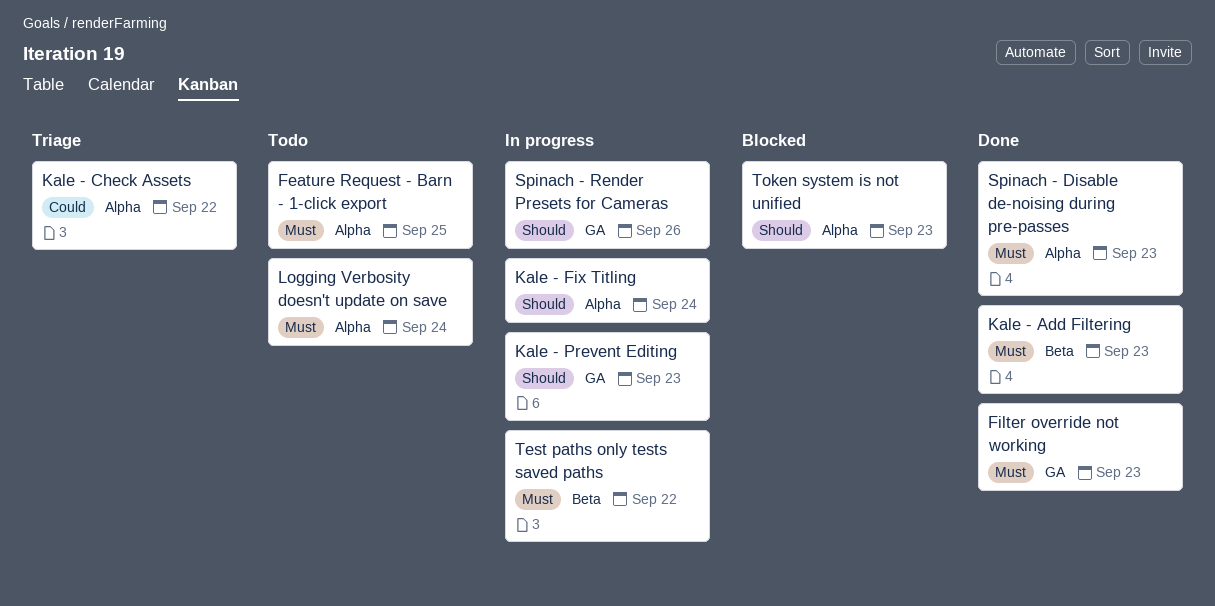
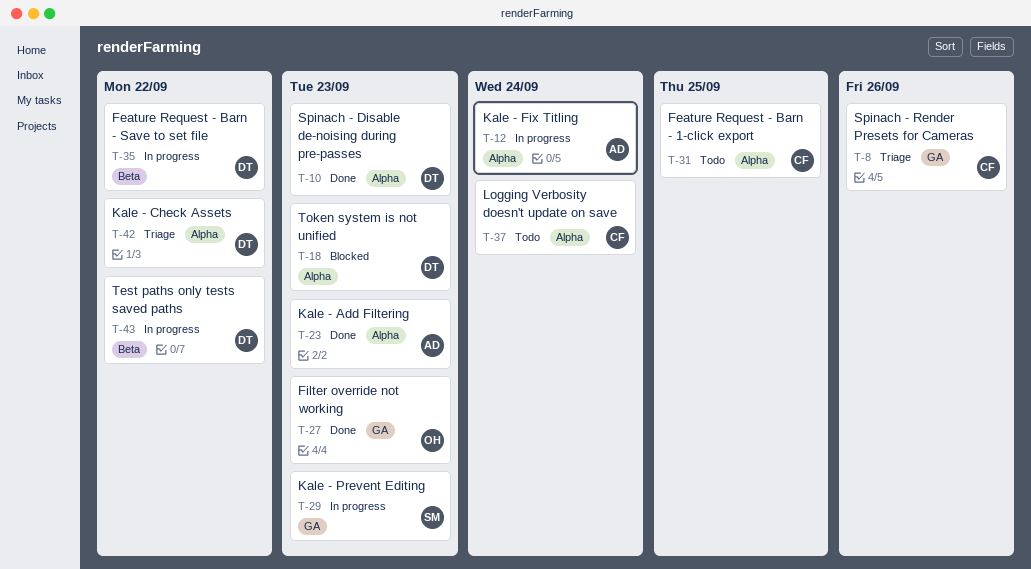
Feature Request - Barn - Save to set file: none -> present
Kale - Add Filtering, label: Beta -> Alpha
Spinach - Render Presets for Cameras, status: In progress -> Triage

